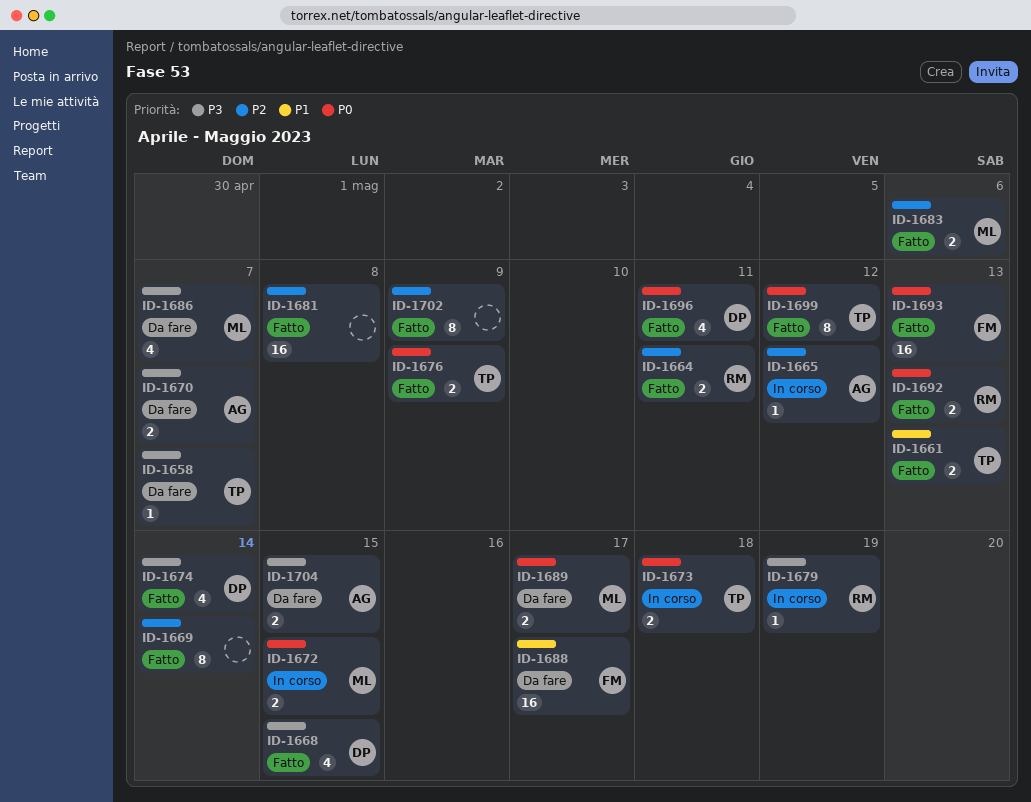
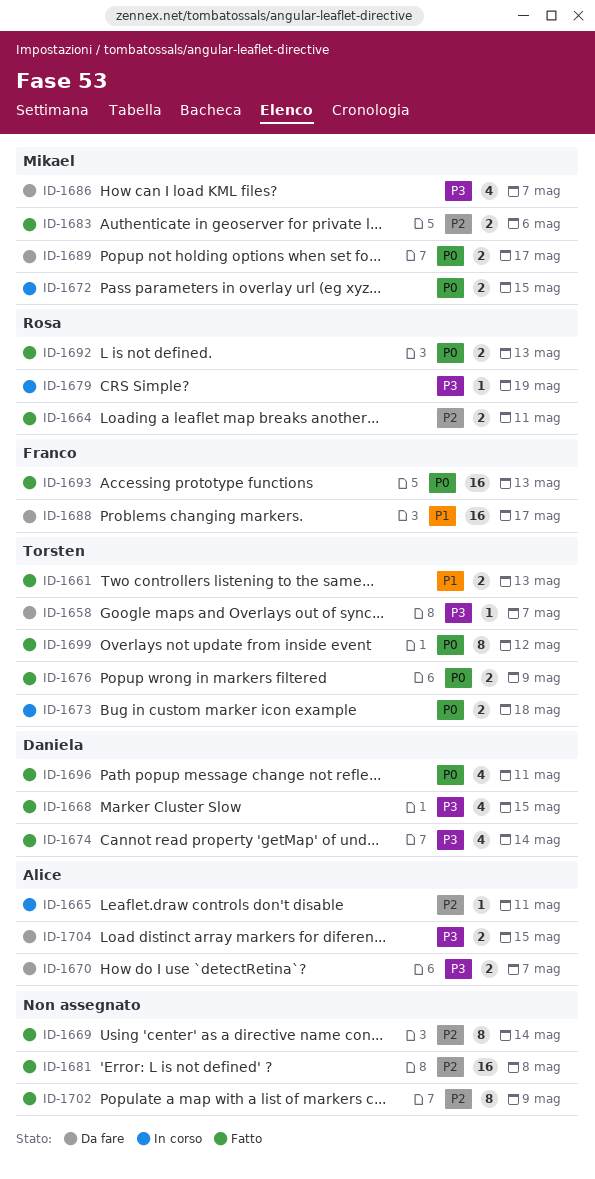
ID-1665, due: May 12 -> May 11

